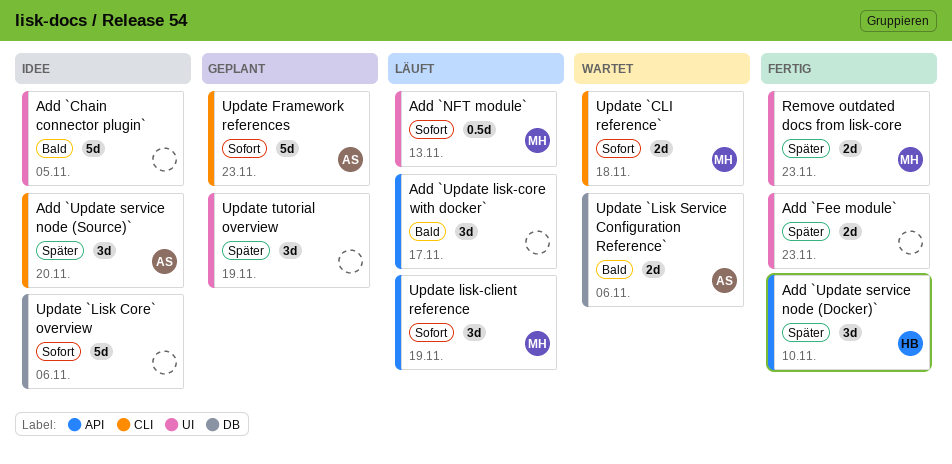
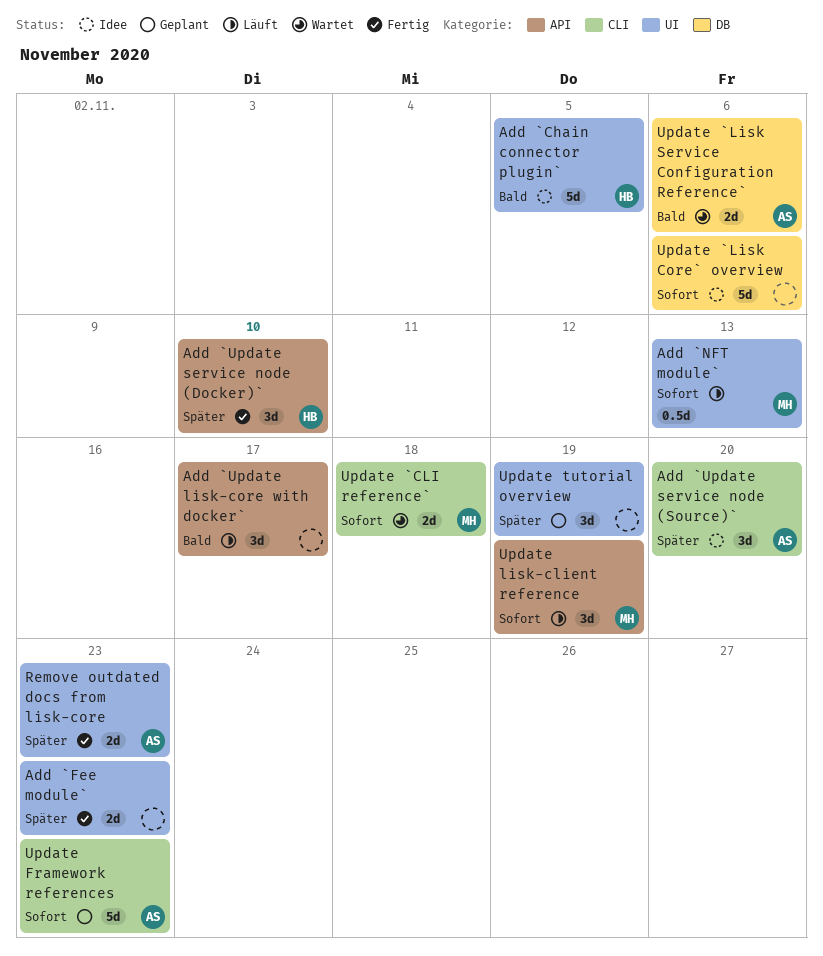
Add `Chain connector plugin`, owner: none -> HB
Remove outdated docs from lisk-core, owner: MH -> AS

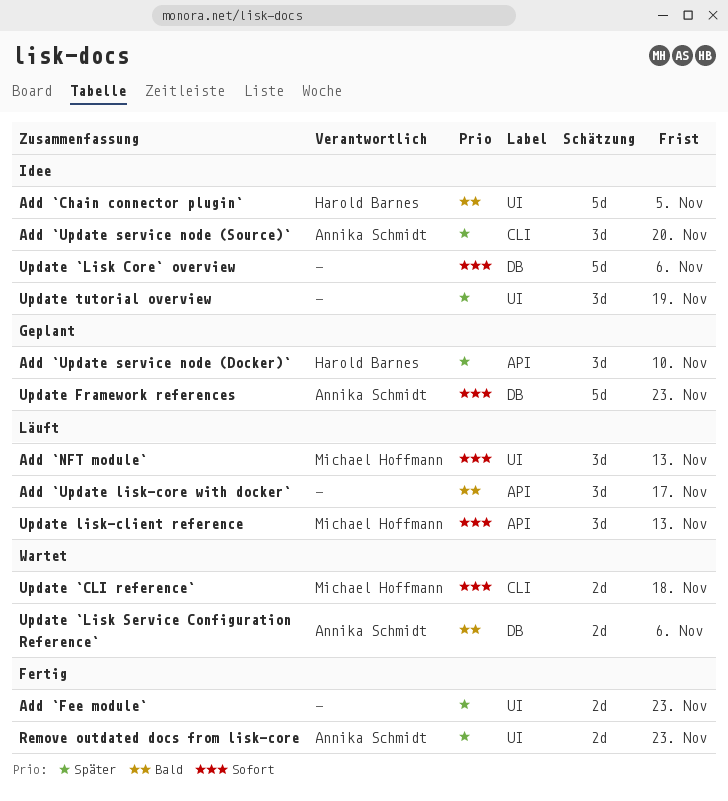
Add `NFT module`, estimate: 0.5d -> 3d
Add `Update service node (Docker)`, status: Fertig -> Geplant
Update Framework references, label: CLI -> DB
Update lisk-client reference, due: Nov 19 -> Nov 13
Update tutorial overview, status: Geplant -> Idee

